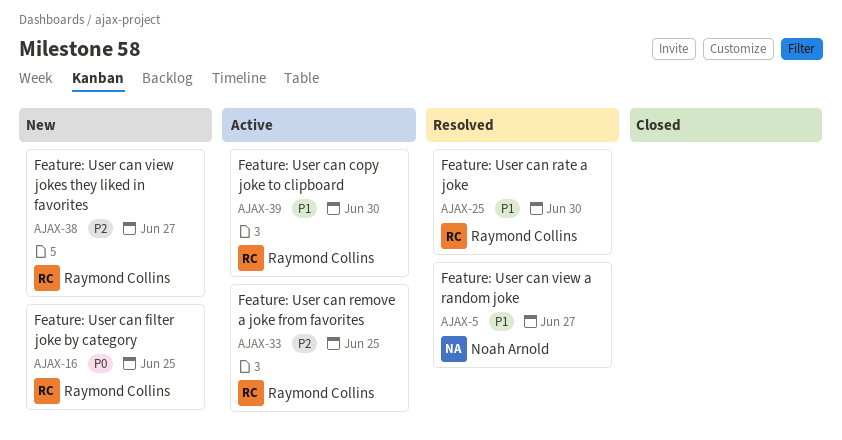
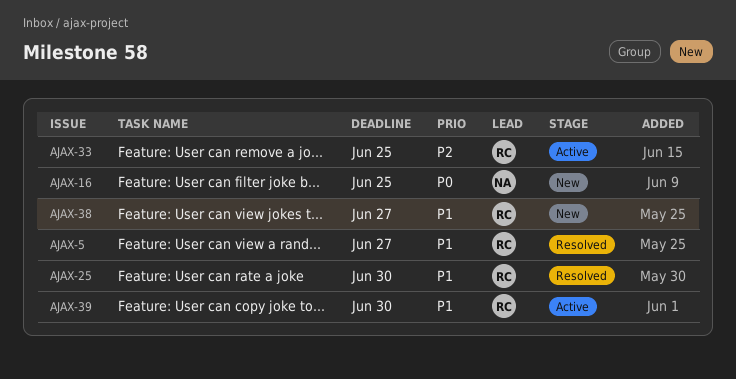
AJAX-5, owner: Noah Arnold -> Raymond Collins
AJAX-16, owner: Raymond Collins -> Noah Arnold
AJAX-38, priority: P2 -> P1

